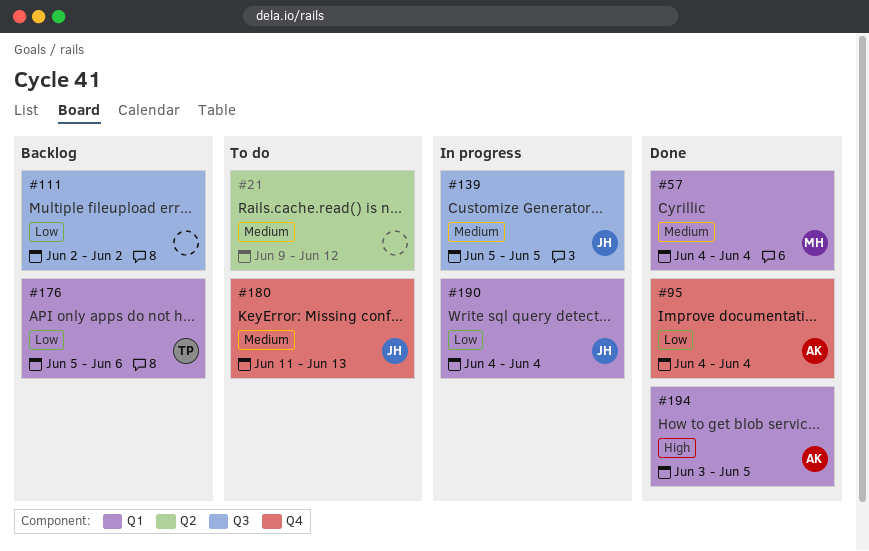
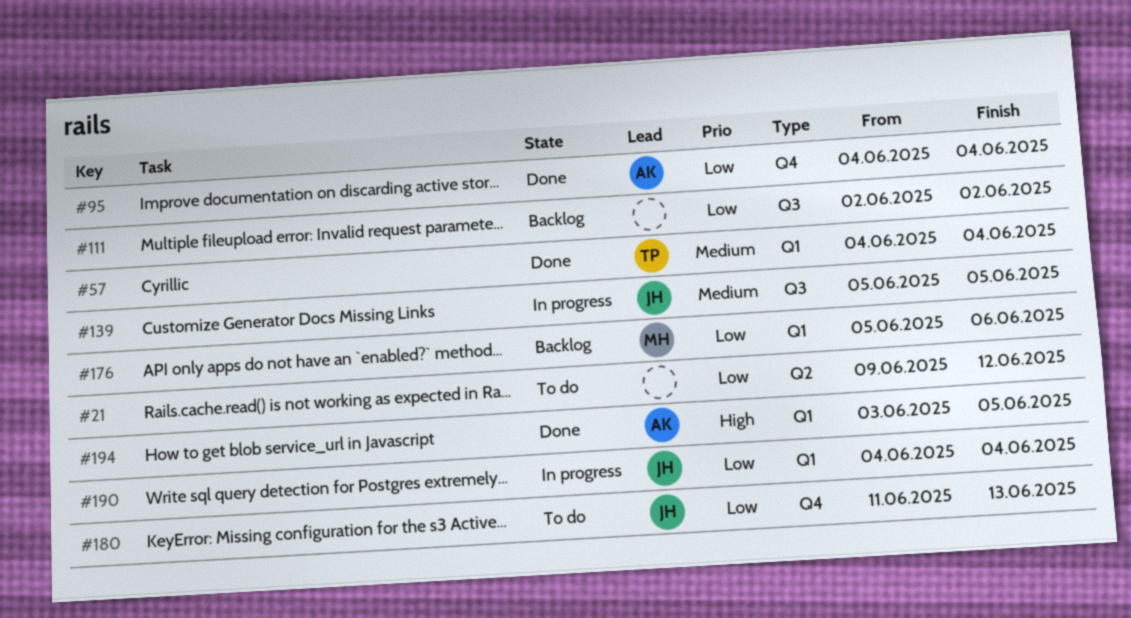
#21, priority: Medium -> Low
#57, owner: MH -> TP
#176, owner: TP -> MH
#180, priority: Medium -> Low

